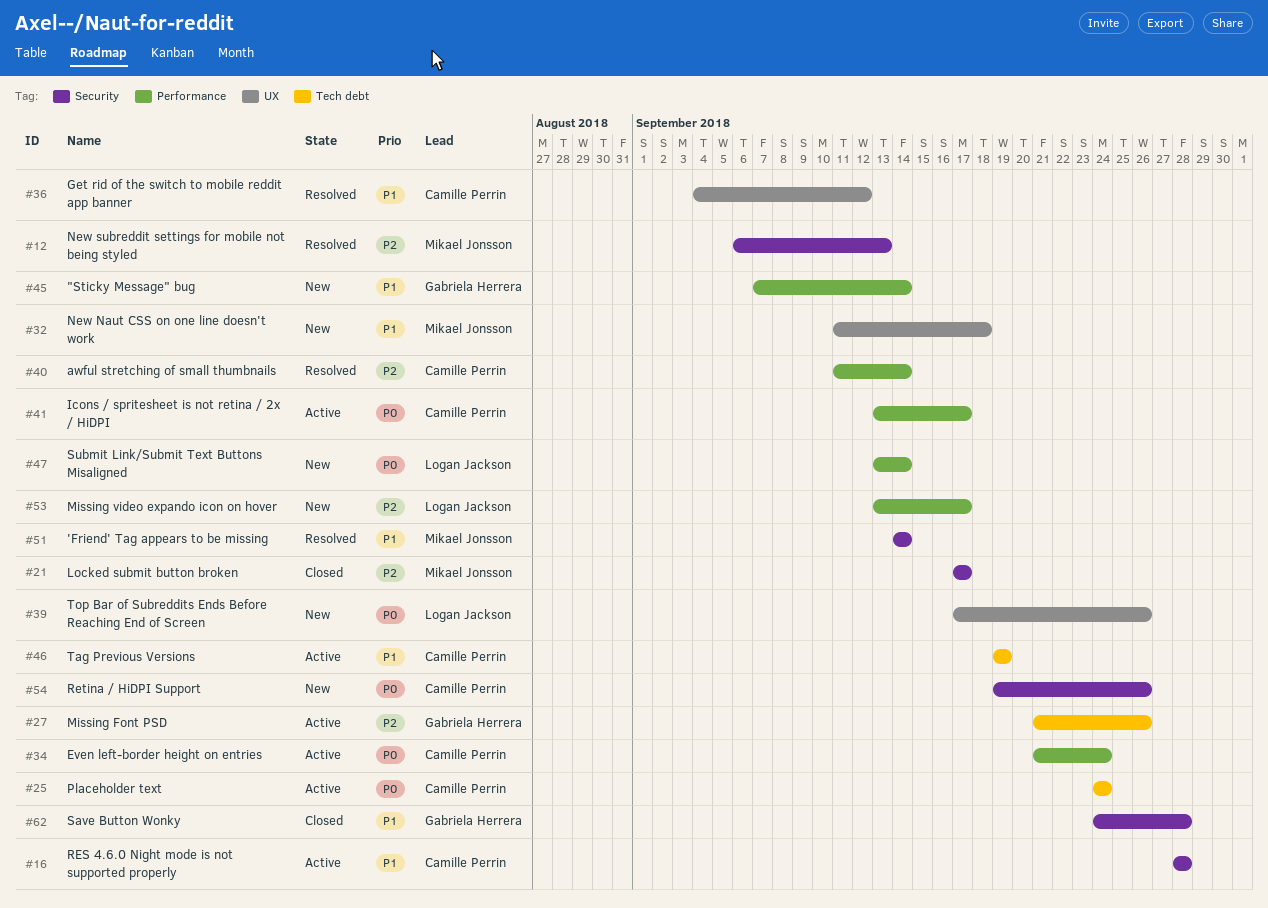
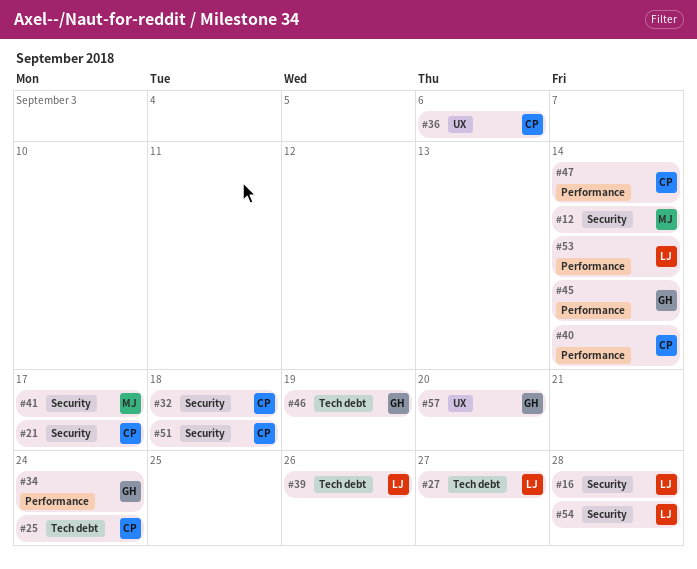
#12, due: Sep 13 -> Sep 14
#16, owner: Camille Perrin -> Logan Jackson
#21, owner: Mikael Jonsson -> Camille Perrin
#27, owner: Gabriela Herrera -> Logan Jackson
#27, due: Sep 26 -> Sep 27
#32, owner: Mikael Jonsson -> Camille Perrin
#32, label: UX -> Security
#34, owner: Camille Perrin -> Gabriela Herrera
#36, due: Sep 12 -> Sep 6
#39, label: UX -> Tech debt
#41, owner: Camille Perrin -> Mikael Jonsson
#41, label: Performance -> Security
#46, owner: Camille Perrin -> Gabriela Herrera
#47, owner: Logan Jackson -> Camille Perrin
#51, owner: Mikael Jonsson -> Camille Perrin
#51, due: Sep 14 -> Sep 18
#53, due: Sep 17 -> Sep 14
#54, owner: Camille Perrin -> Logan Jackson
#54, due: Sep 26 -> Sep 28
#57: none -> present
#62: present -> none

